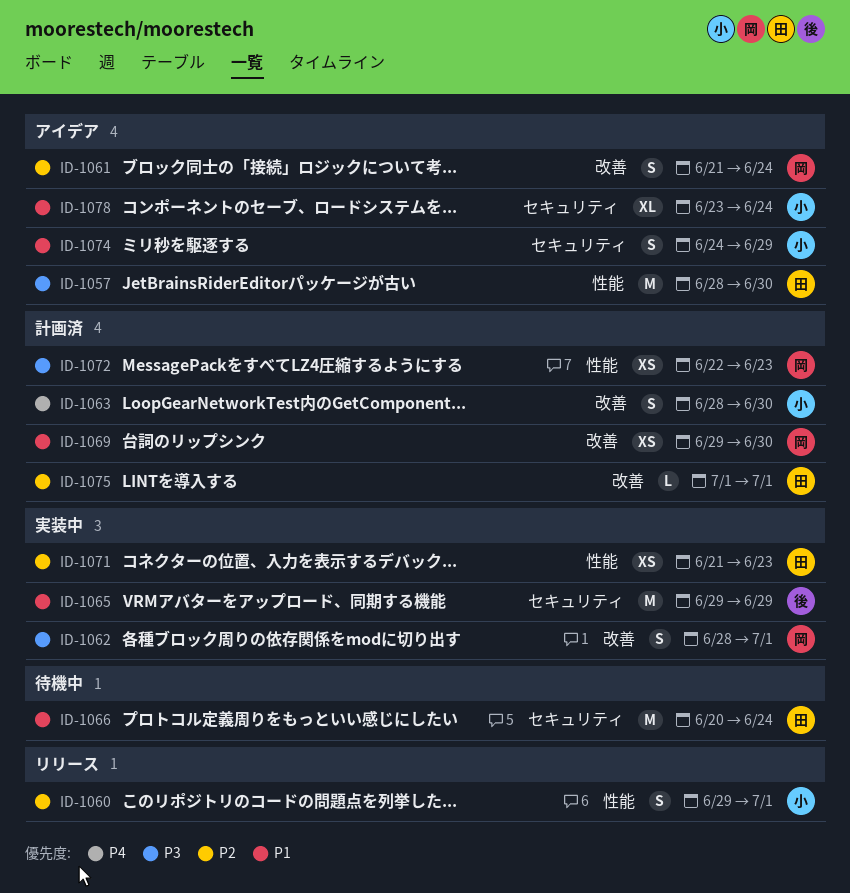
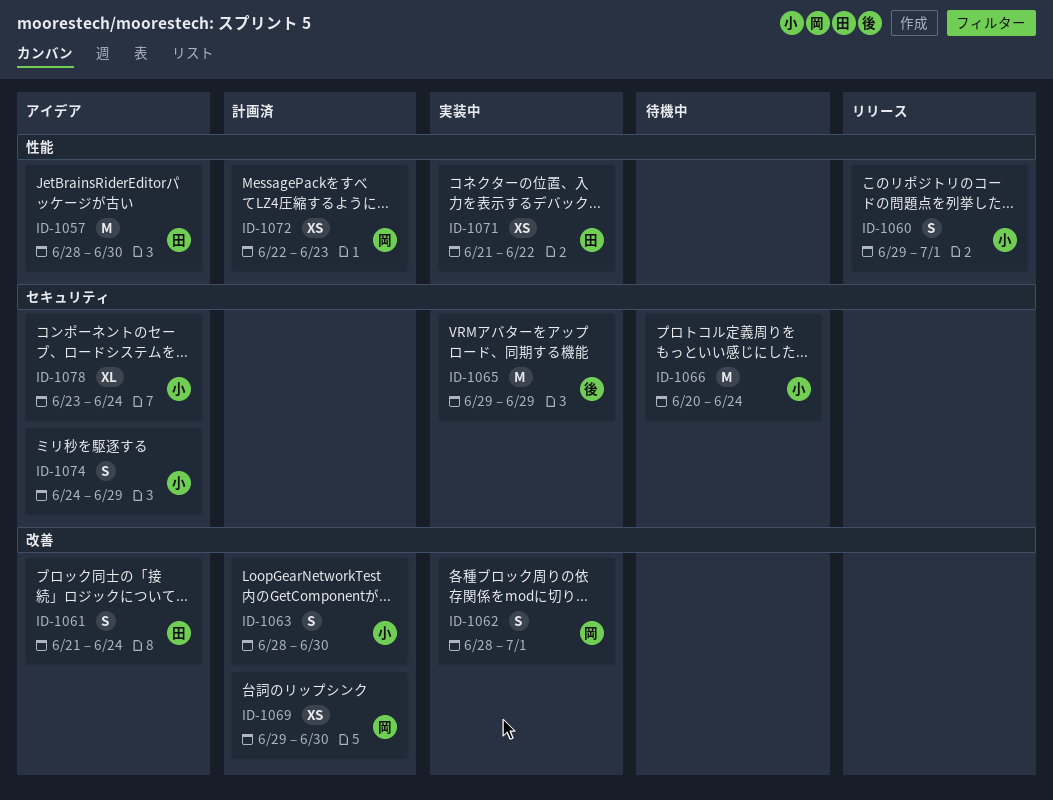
ID-1061, owner: 岡 -> 田
ID-1066, owner: 田 -> 小
ID-1071, due: Jun 23 -> Jun 22
ID-1075: present -> none

